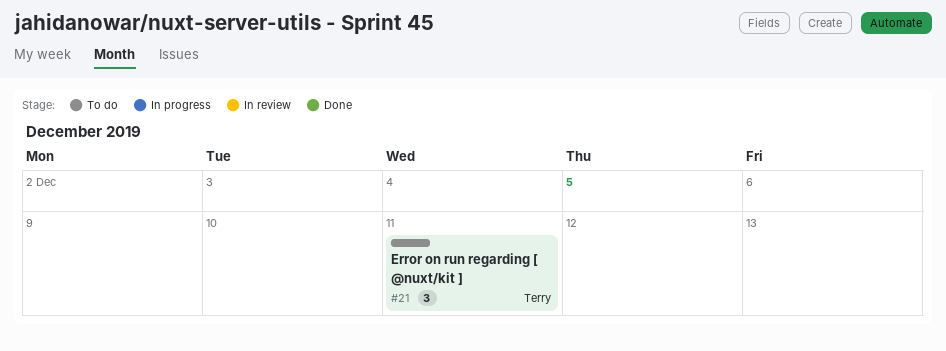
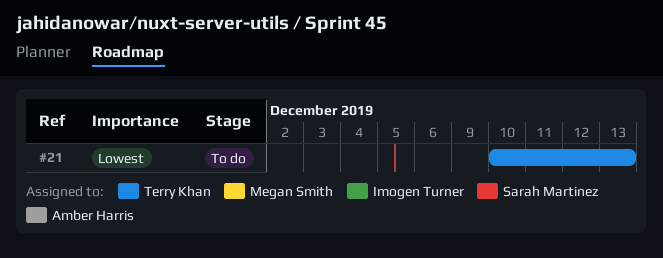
#21, due: Dec 11 -> Dec 13

